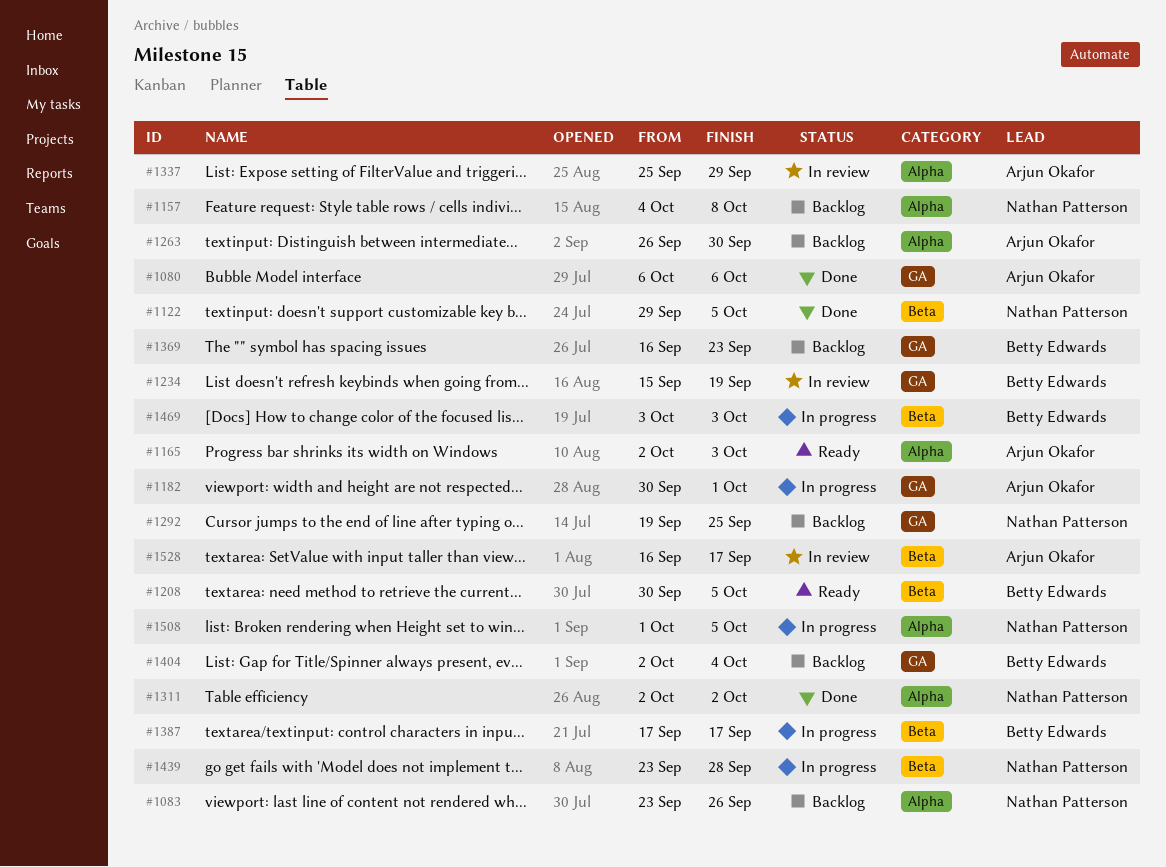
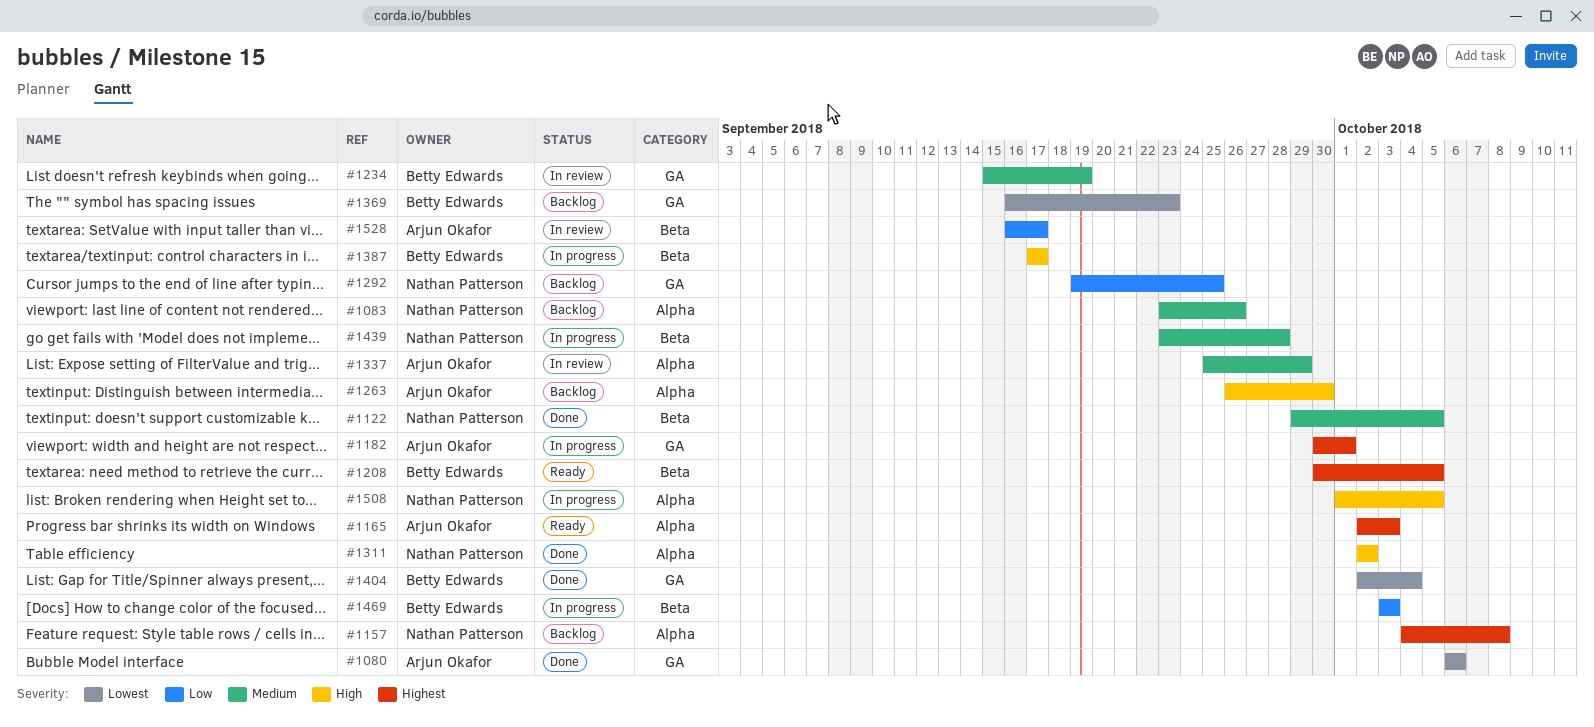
#1404, status: Backlog -> Done

